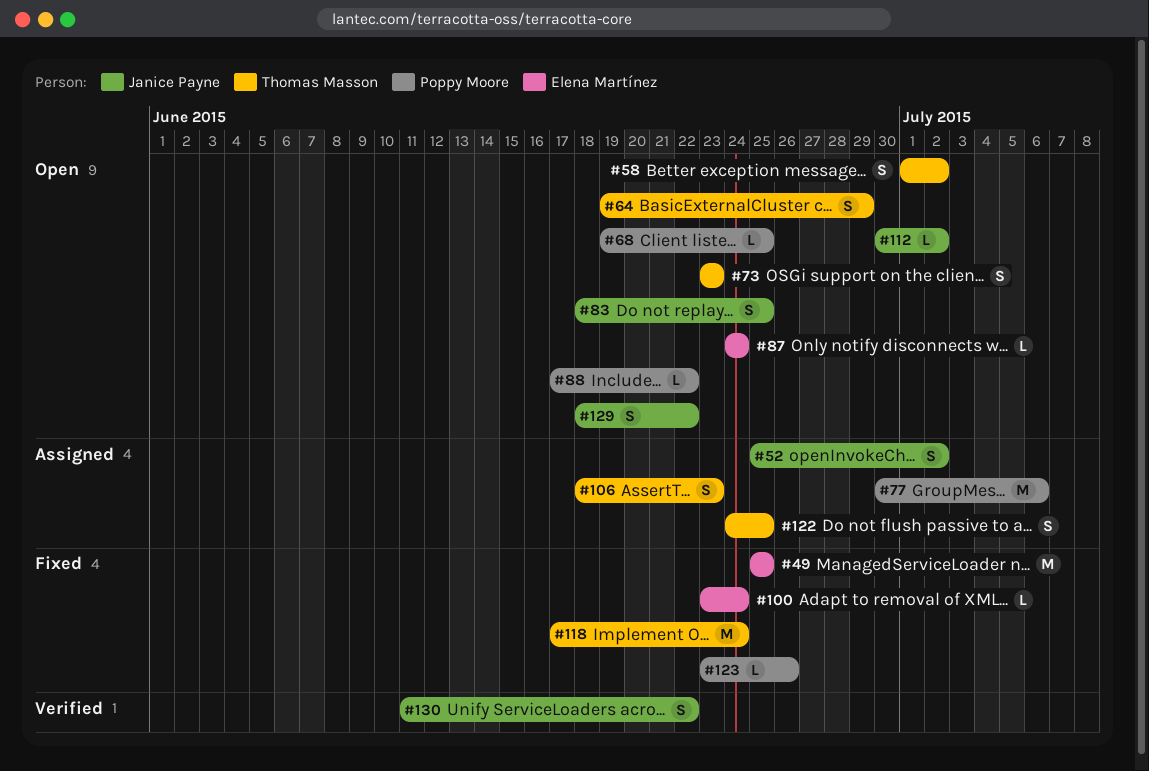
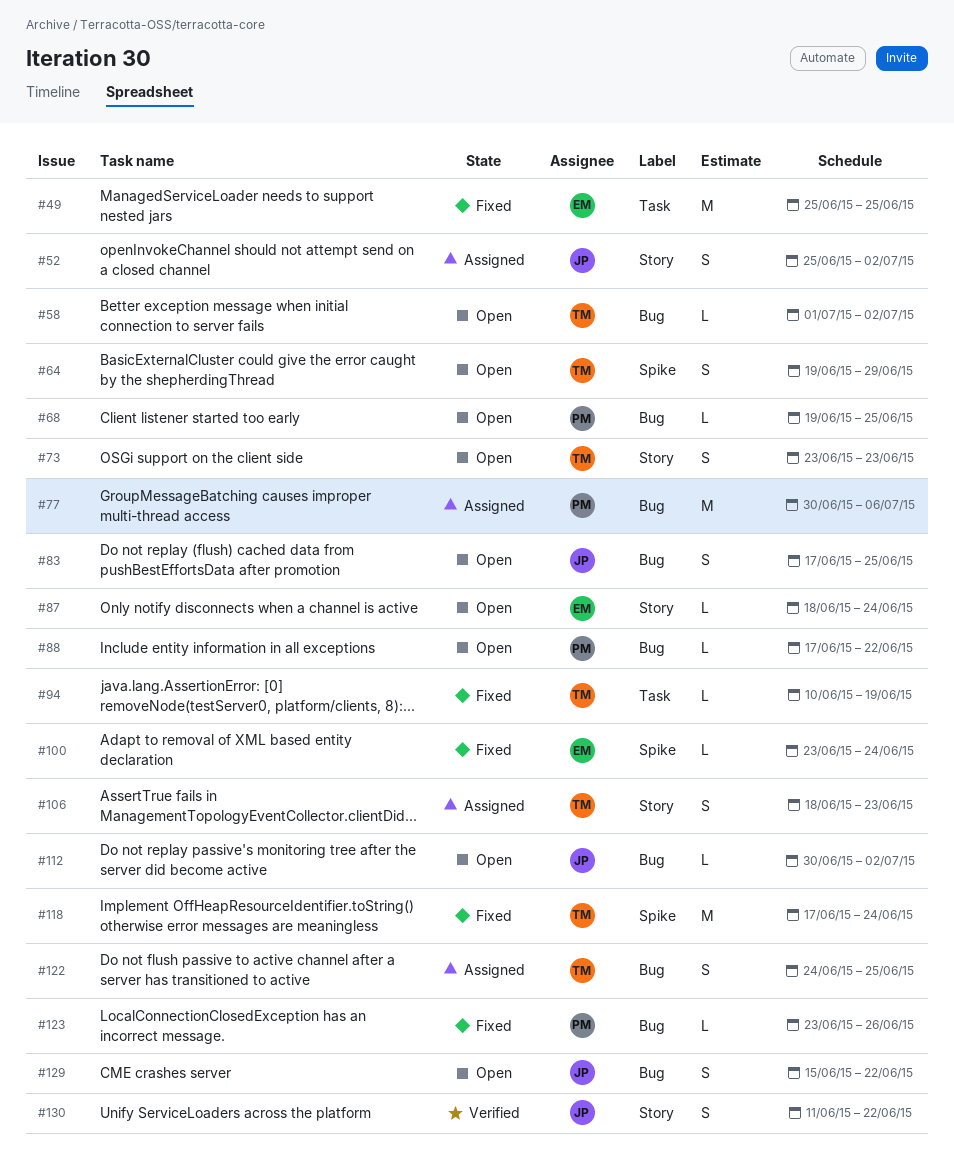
#58, estimate: S -> L
#83, start: Jun 18 -> Jun 17
#87, start: Jun 24 -> Jun 18
#94: none -> present
#129, start: Jun 18 -> Jun 15

